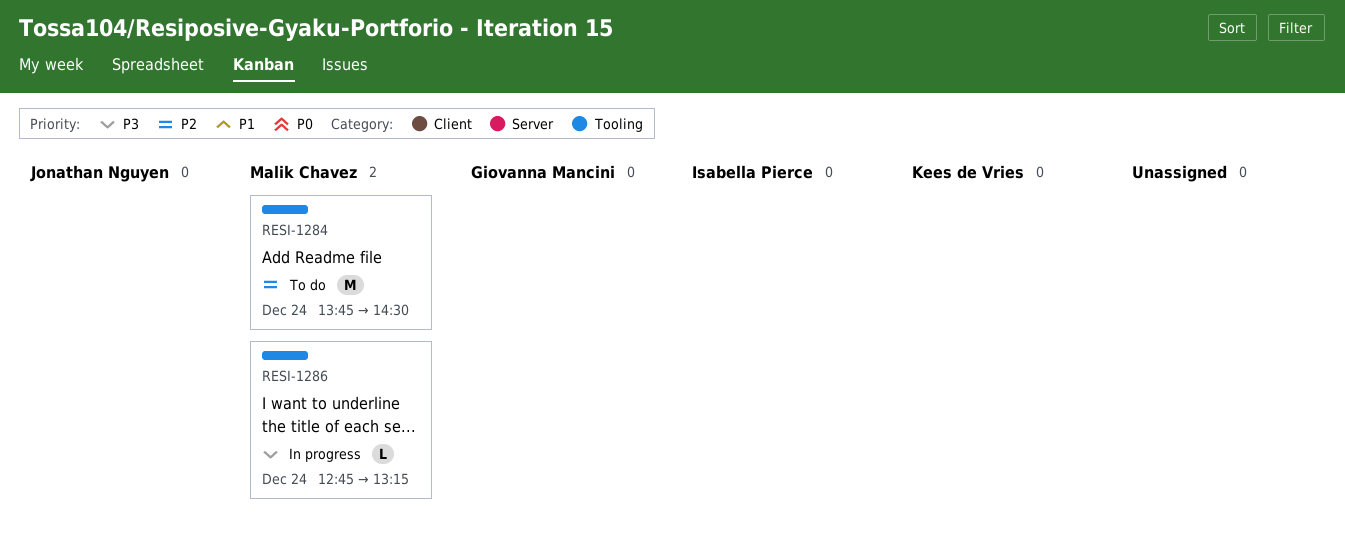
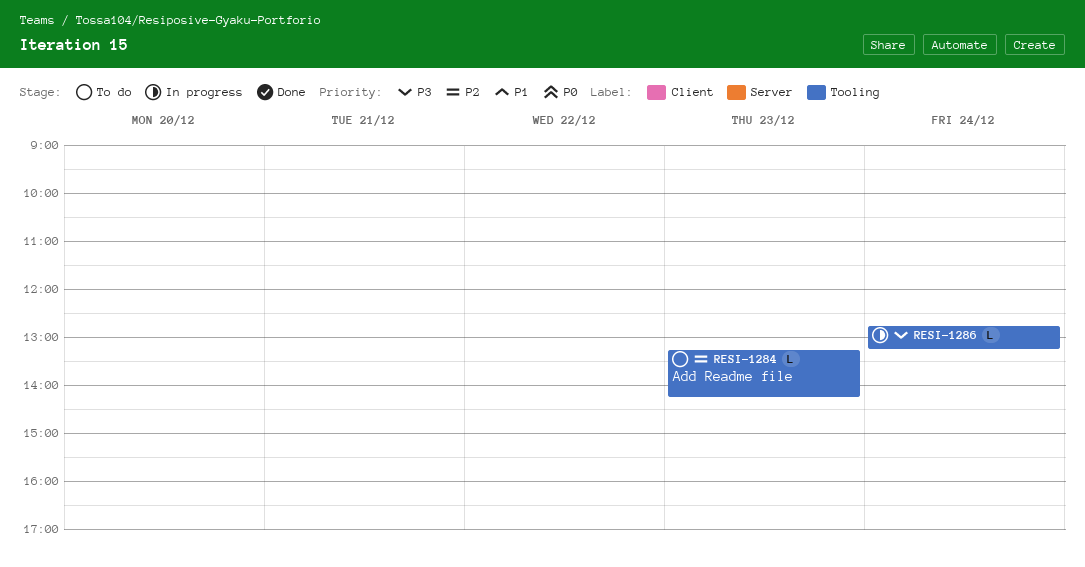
RESI-1284, estimate: M -> L
RESI-1284, day: Dec 24 -> Dec 23
RESI-1284, begins: 13:45 -> 13:15
RESI-1284, ends: 14:30 -> 14:15

